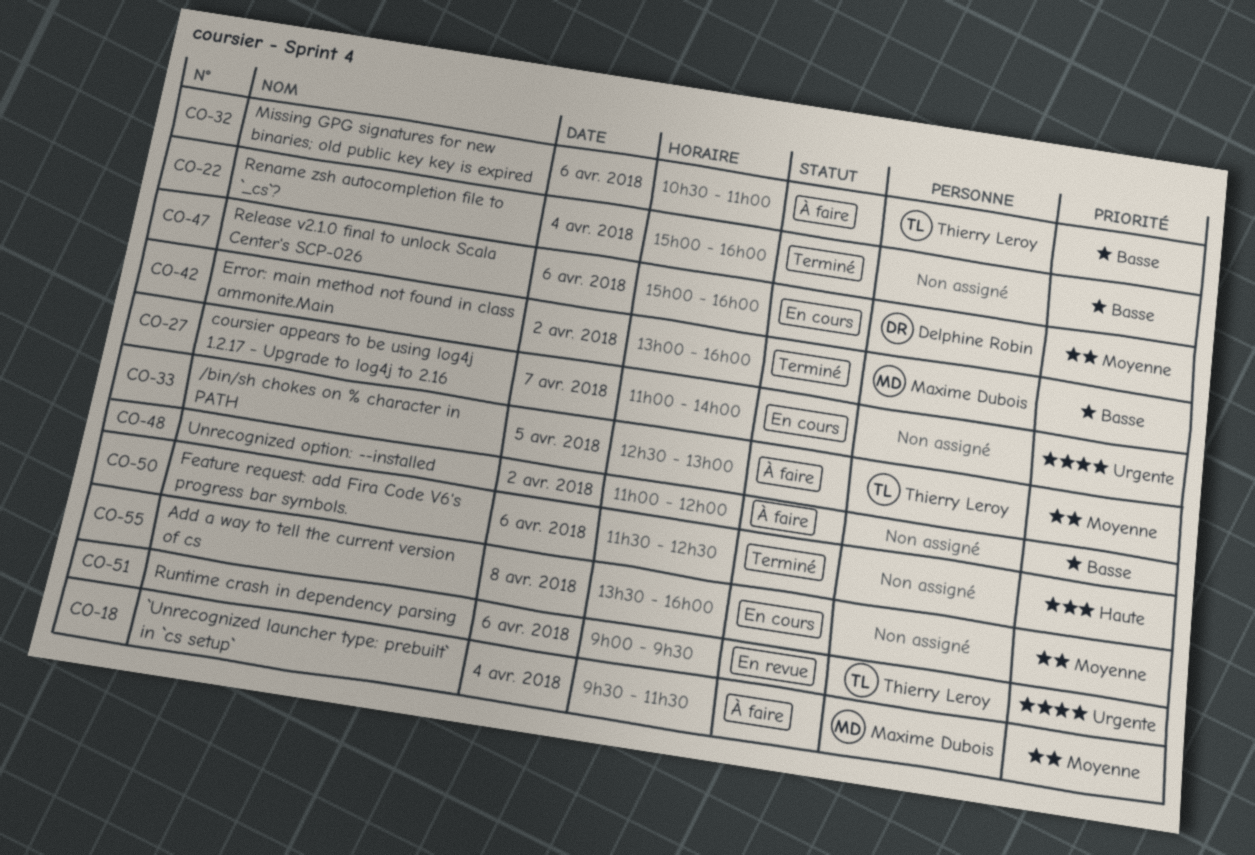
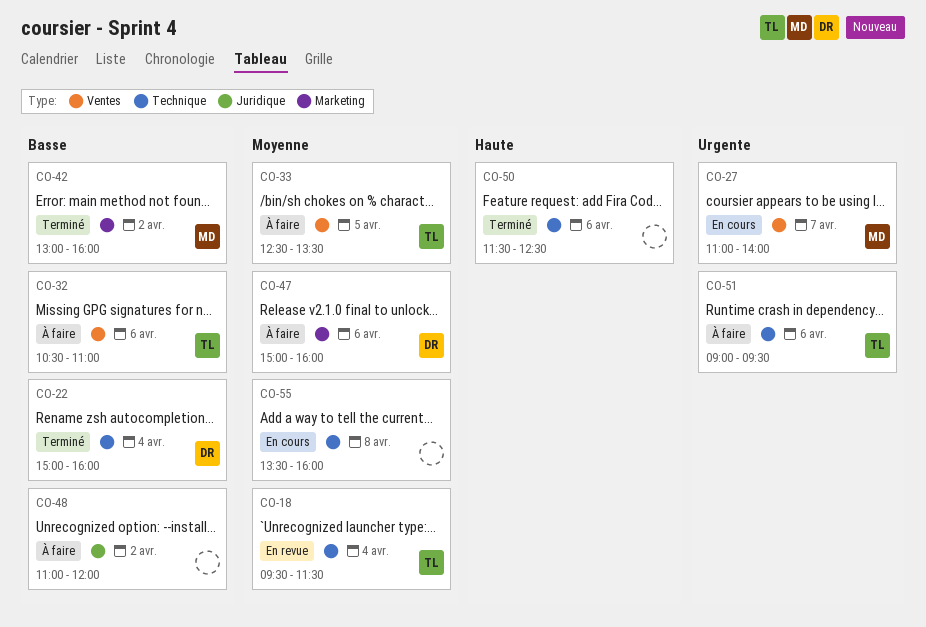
CO-18, status: À faire -> En revue
CO-18, owner: Maxime Dubois -> Thierry Leroy
CO-22, owner: none -> Delphine Robin
CO-27, owner: none -> Maxime Dubois
CO-33, ends: 13:00 -> 13:30
CO-47, status: En cours -> À faire
CO-51, status: En revue -> À faire

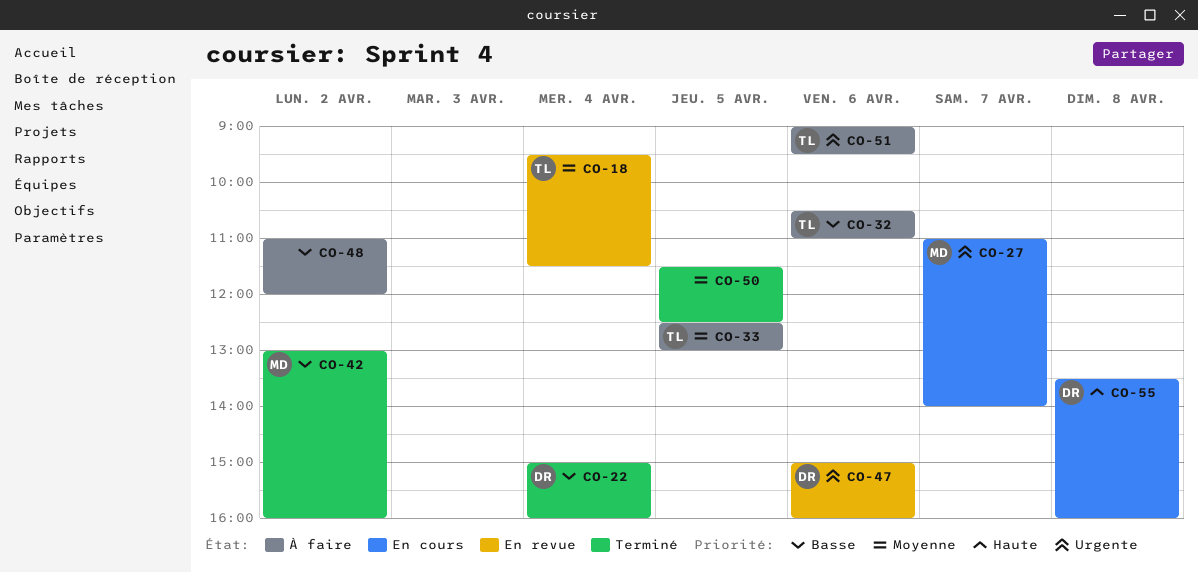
CO-33, ends: 13:30 -> 13:00
CO-47, status: À faire -> En revue
CO-47, priority: Moyenne -> Urgente
CO-50, priority: Haute -> Moyenne
CO-50, day: Apr 6 -> Apr 5
CO-55, owner: none -> DR
CO-55, priority: Moyenne -> Haute

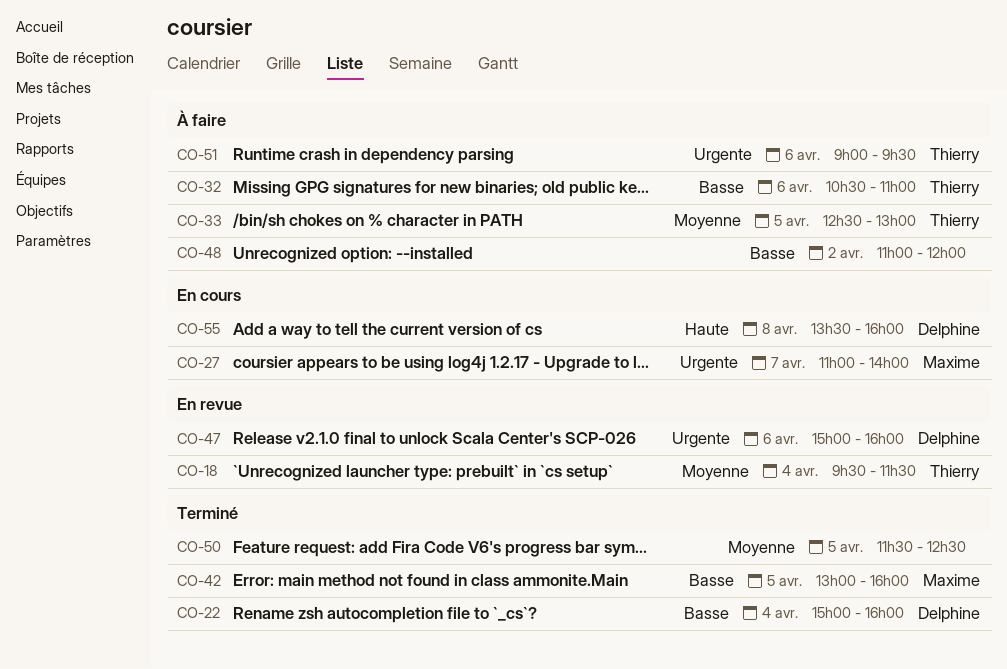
CO-42, day: Apr 2 -> Apr 5

